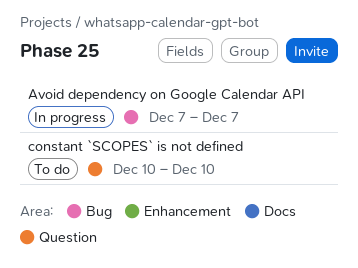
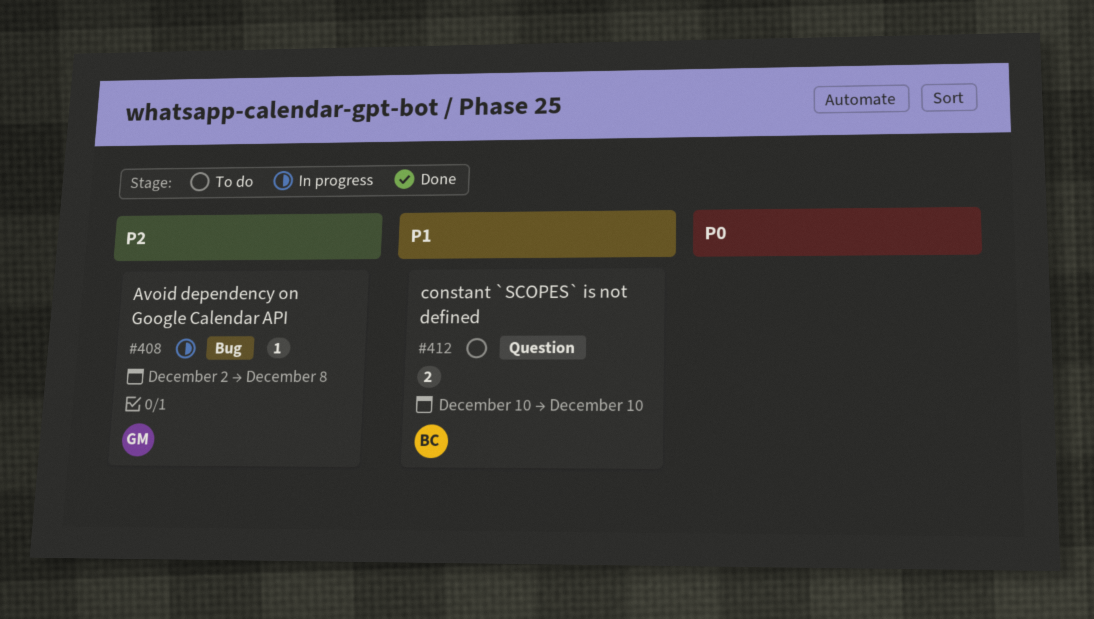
Avoid dependency on Google Calendar API, start: Dec 7 -> Dec 2
Avoid dependency on Google Calendar API, due: Dec 7 -> Dec 8

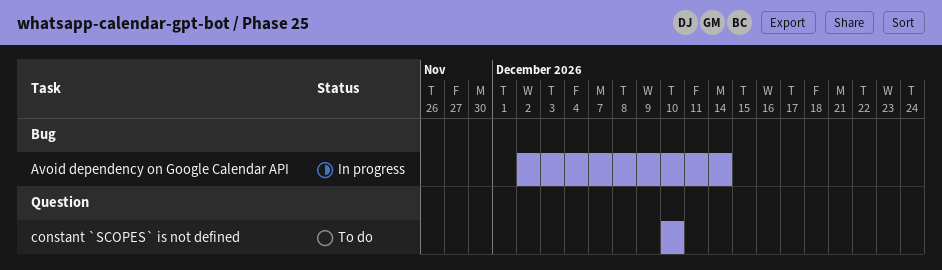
Avoid dependency on Google Calendar API, due: Dec 8 -> Dec 14

